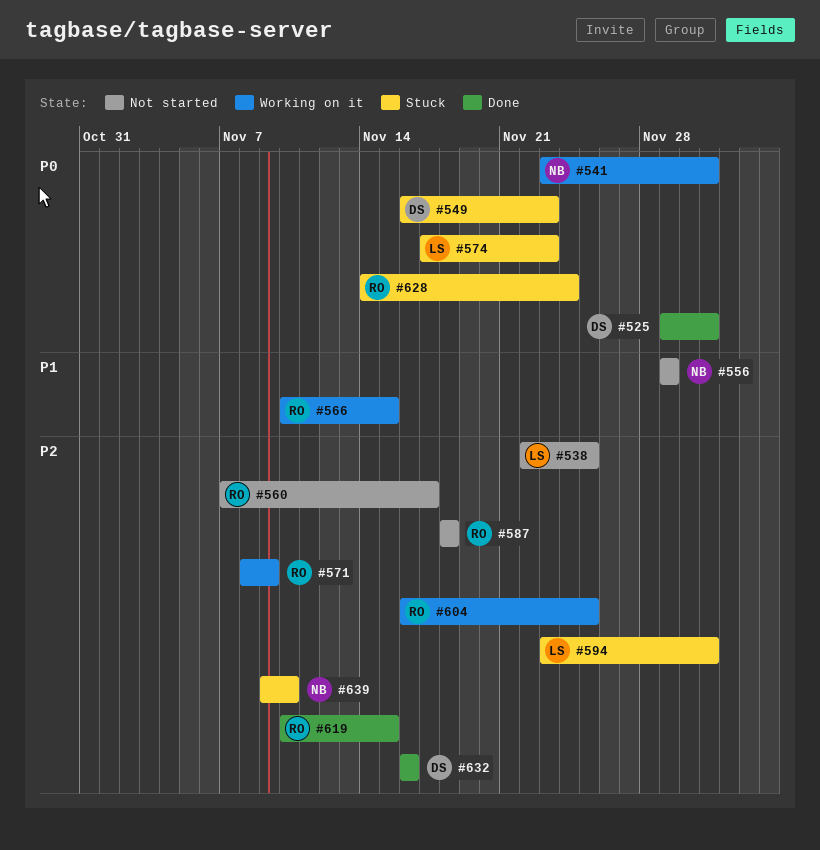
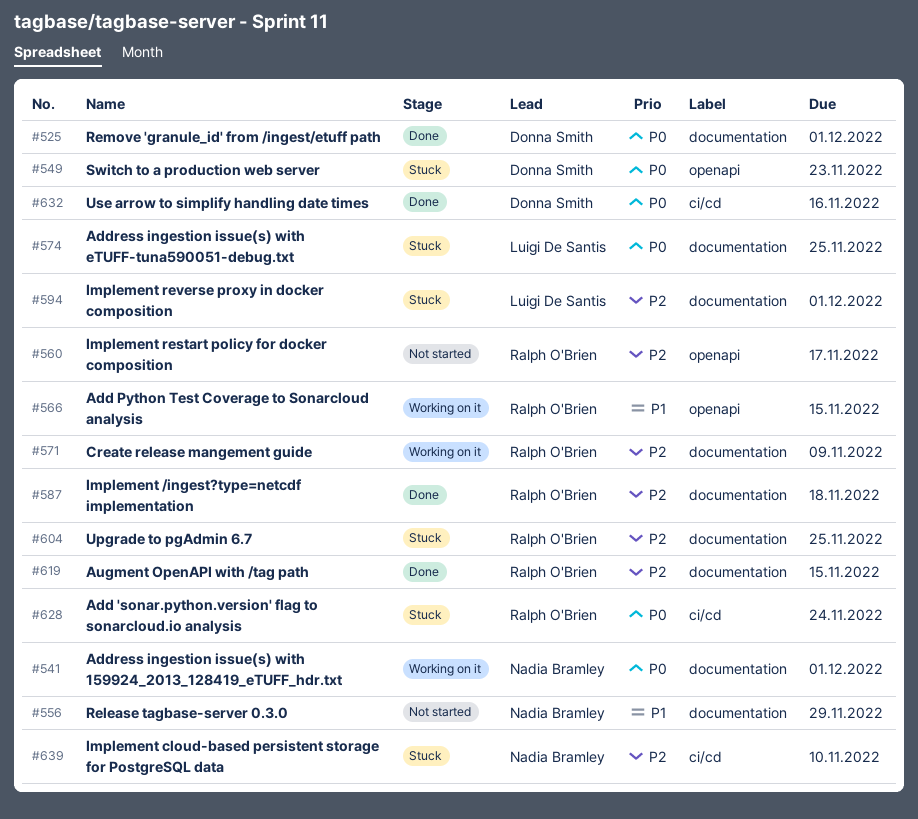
#538: present -> none
#574, due: Nov 23 -> Nov 25
#587, status: Not started -> Done
#604, status: Working on it -> Stuck
#632, priority: P2 -> P0

